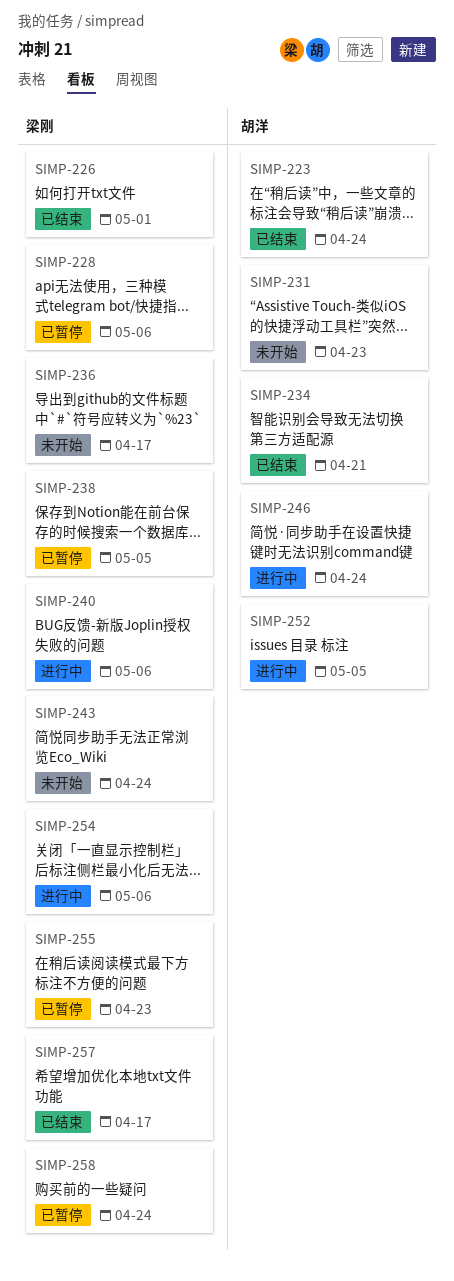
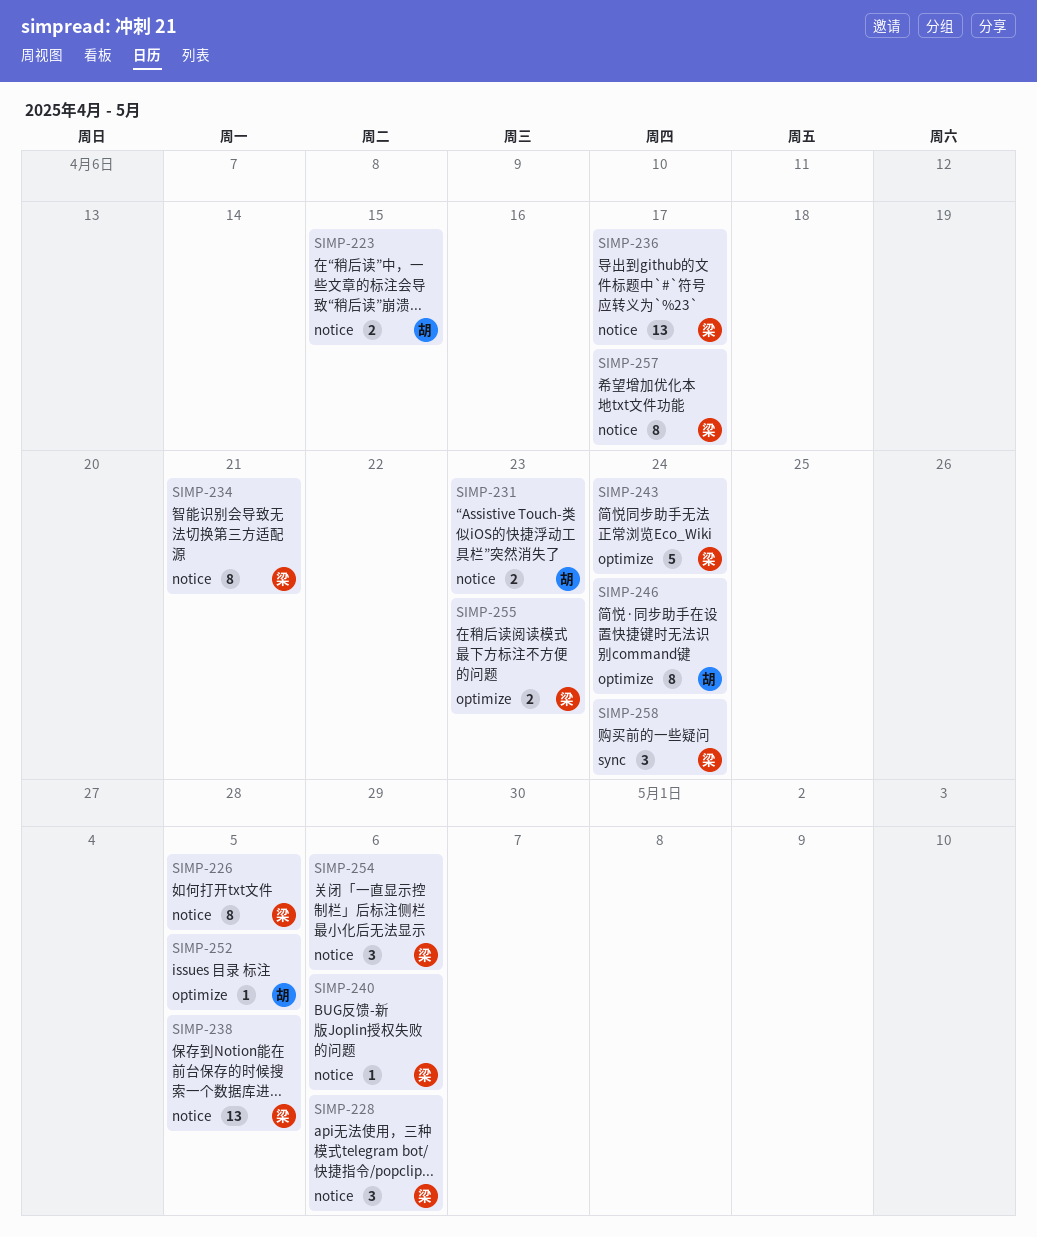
SIMP-223, due: Apr 24 -> Apr 15
SIMP-226, due: May 1 -> May 5
SIMP-234, owner: 胡洋 -> 梁刚

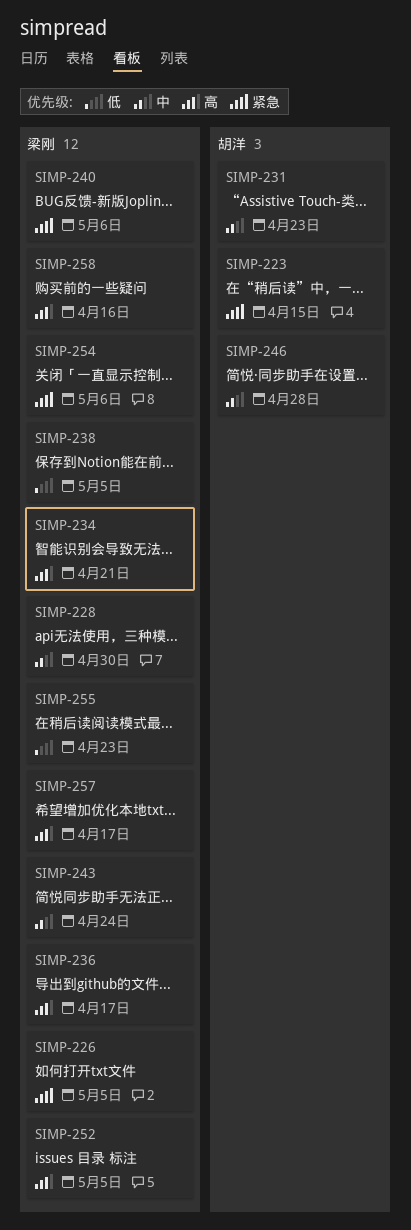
SIMP-228, due: May 6 -> Apr 30
SIMP-246, due: Apr 24 -> Apr 28
SIMP-252, owner: 胡洋 -> 梁刚
SIMP-258, due: Apr 24 -> Apr 16

